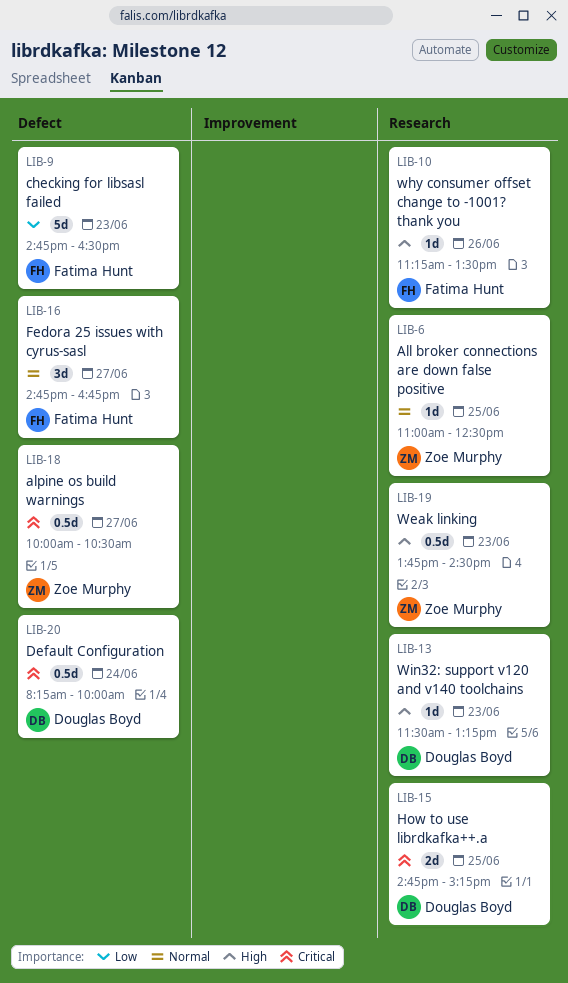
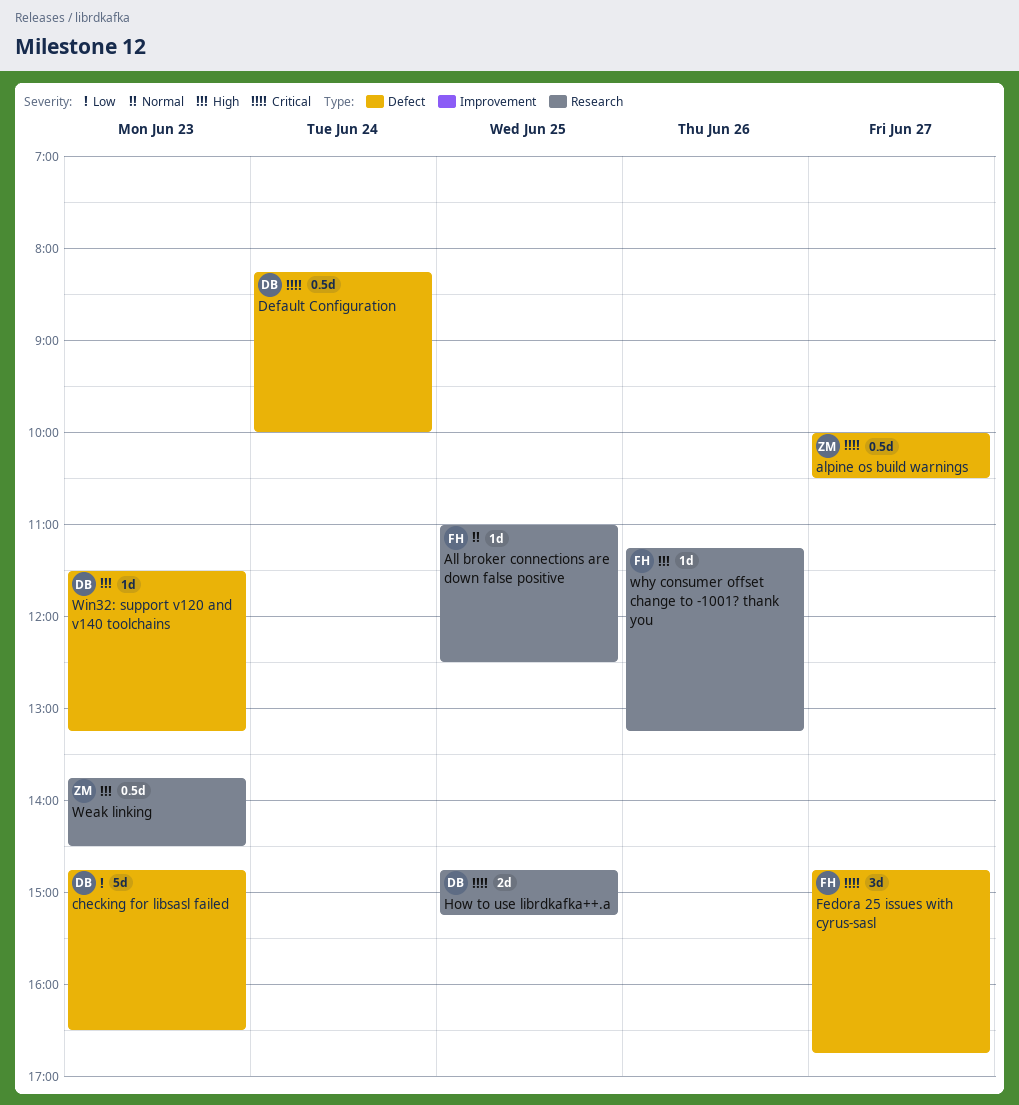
All broker connections are down false positive, owner: Zoe Murphy -> Fatima Hunt
checking for libsasl failed, owner: Fatima Hunt -> Douglas Boyd
Fedora 25 issues with cyrus-sasl, priority: Normal -> Critical
why consumer offset change to -1001? thank you, ends: 13:30 -> 13:15
Win32: support v120 and v140 toolchains, label: Research -> Defect

